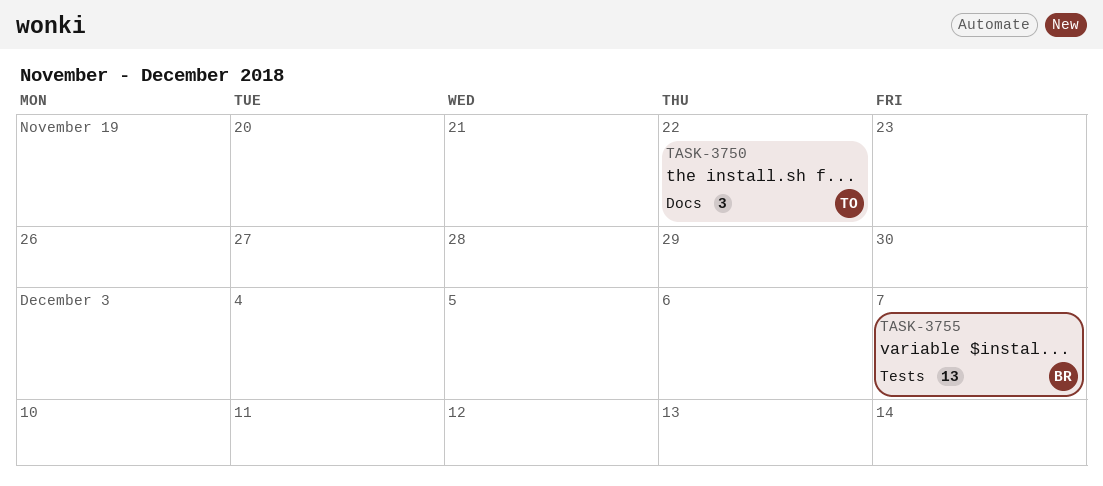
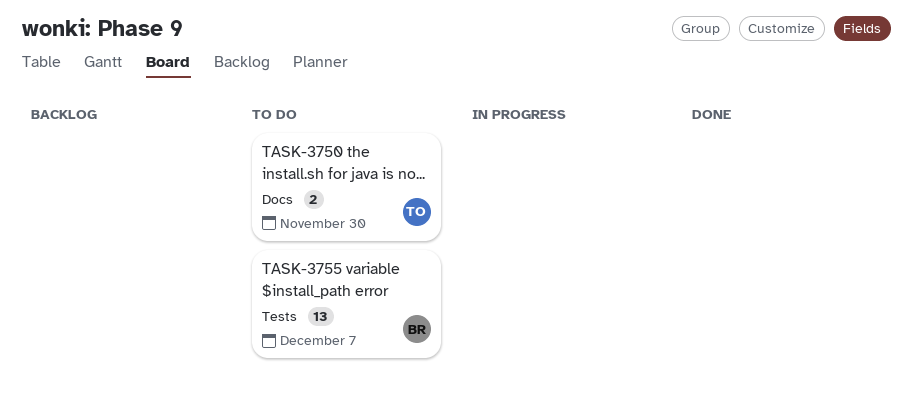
TASK-3750, estimate: 3 -> 2
TASK-3750, due: Nov 22 -> Nov 30

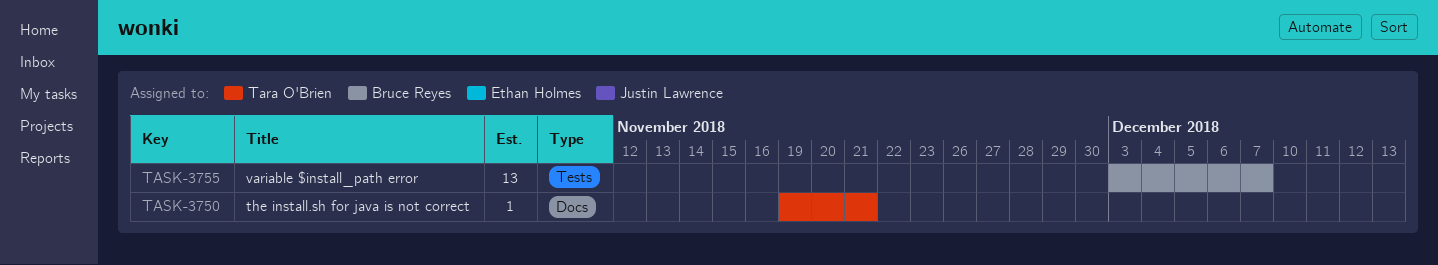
TASK-3750, estimate: 2 -> 1
TASK-3750, due: Nov 30 -> Nov 21

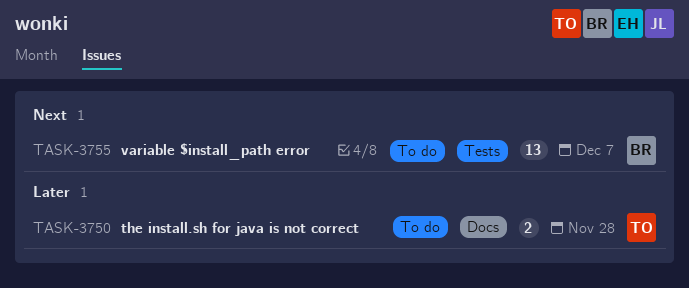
TASK-3750, estimate: 1 -> 2
TASK-3750, due: Nov 21 -> Nov 28

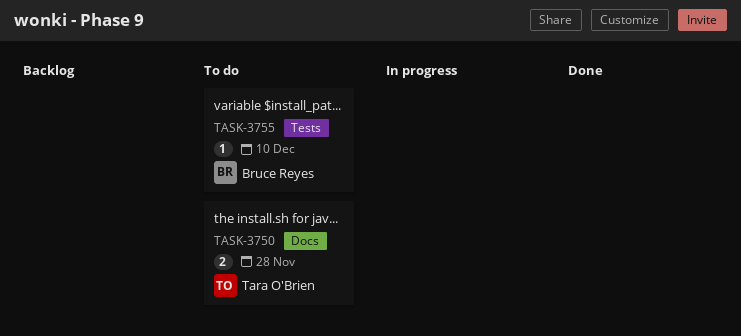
TASK-3755, estimate: 13 -> 1
TASK-3755, due: Dec 7 -> Dec 10

